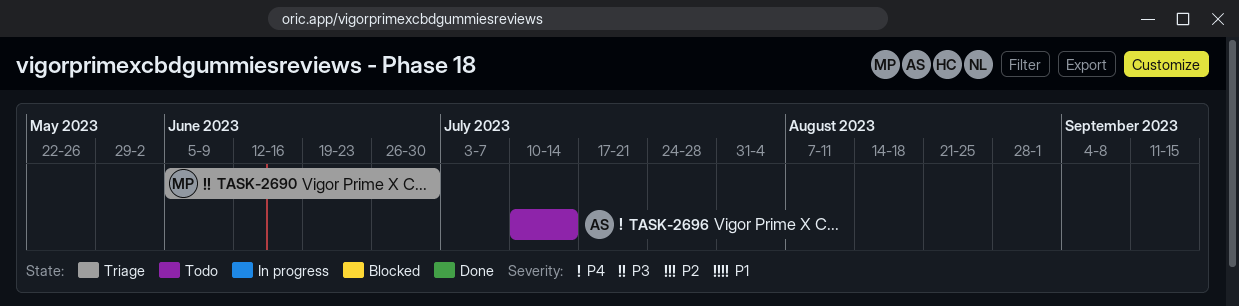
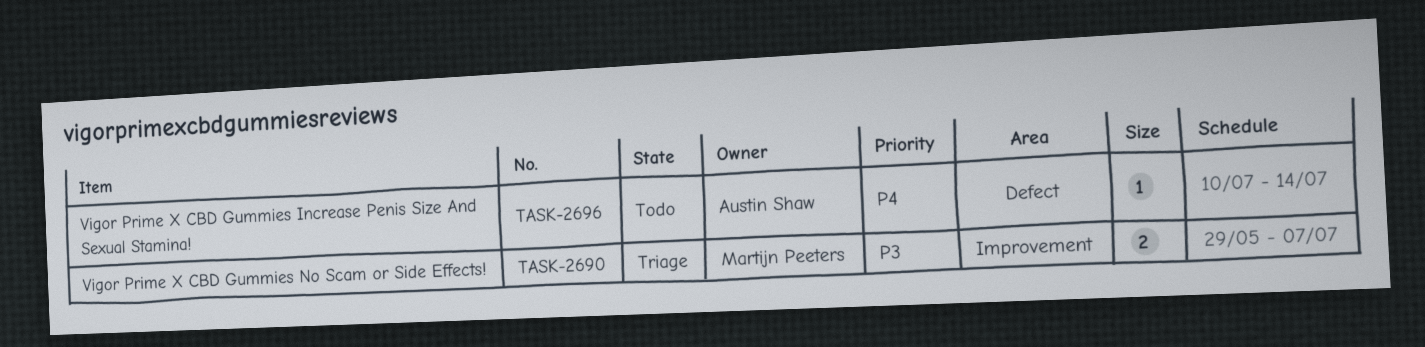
TASK-2690, start: Jun 5 -> May 29
TASK-2690, due: Jun 30 -> Jul 7

